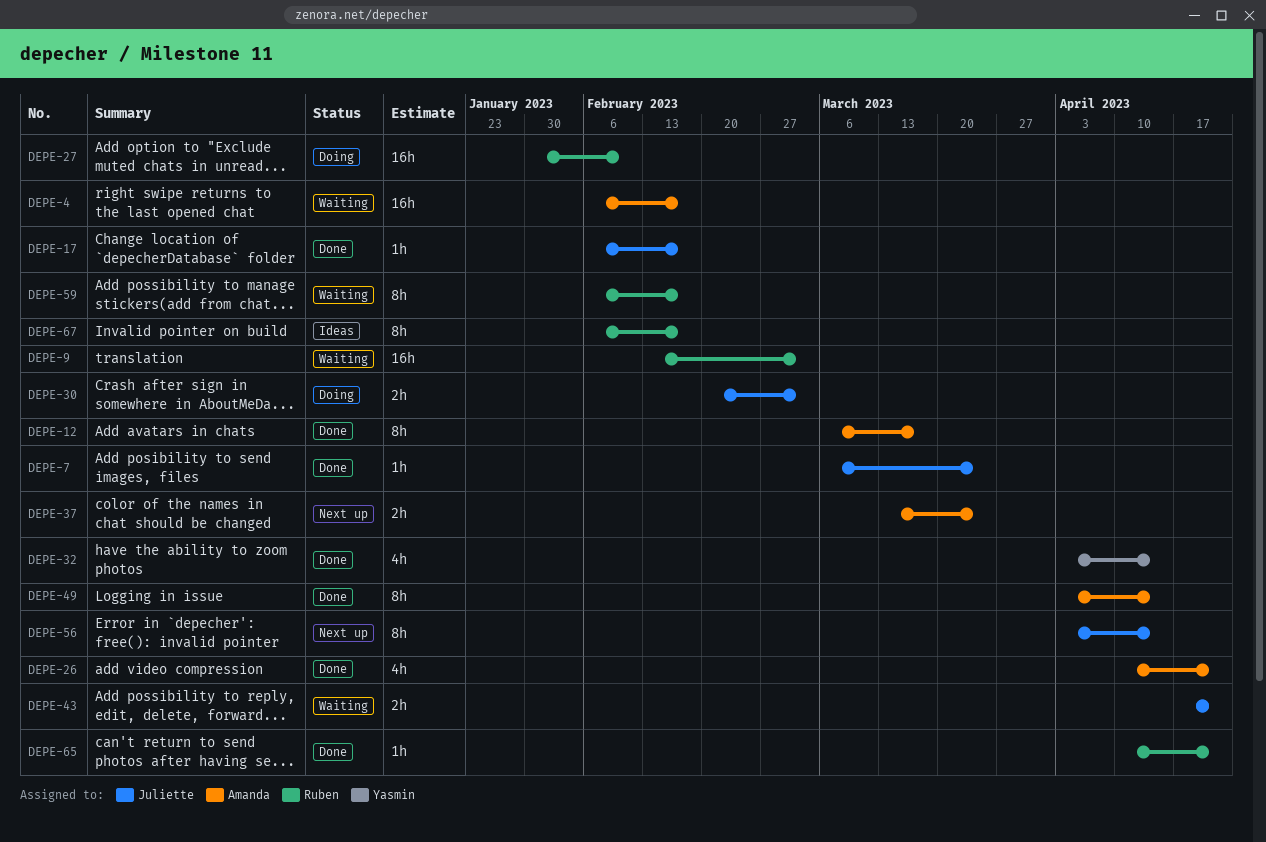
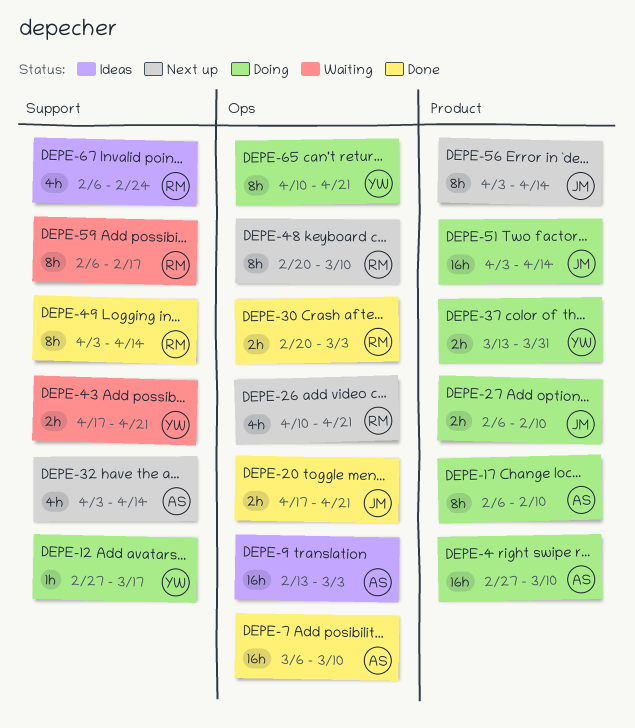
DEPE-4, status: Waiting -> Doing
DEPE-4, start: Feb 6 -> Feb 27
DEPE-4, due: Feb 17 -> Mar 10
DEPE-7, owner: Juliette -> Amanda
DEPE-7, estimate: 1h -> 16h
DEPE-7, due: Mar 24 -> Mar 10
DEPE-9, status: Waiting -> Ideas
DEPE-9, owner: Ruben -> Amanda
DEPE-12, status: Done -> Doing
DEPE-12, owner: Amanda -> Yasmin
DEPE-12, estimate: 8h -> 1h
DEPE-12, start: Mar 6 -> Feb 27
DEPE-17, status: Done -> Doing
DEPE-17, owner: Juliette -> Amanda
DEPE-17, estimate: 1h -> 8h
DEPE-17, due: Feb 17 -> Feb 10
DEPE-20: none -> present
DEPE-26, status: Done -> Next up
DEPE-26, owner: Amanda -> Ruben
DEPE-27, owner: Ruben -> Juliette
DEPE-27, estimate: 16h -> 2h
DEPE-27, start: Jan 30 -> Feb 6
DEPE-30, status: Doing -> Done
DEPE-30, owner: Juliette -> Ruben
DEPE-32, status: Done -> Next up
DEPE-32, owner: Yasmin -> Amanda
DEPE-37, status: Next up -> Doing
DEPE-37, owner: Amanda -> Yasmin
DEPE-37, due: Mar 24 -> Mar 31
DEPE-43, owner: Juliette -> Yasmin
DEPE-48: none -> present
DEPE-49, owner: Amanda -> Ruben
DEPE-51: none -> present
DEPE-65, status: Done -> Doing
DEPE-65, owner: Ruben -> Yasmin
DEPE-65, estimate: 1h -> 8h
DEPE-67, estimate: 8h -> 4h
DEPE-67, due: Feb 17 -> Feb 24

